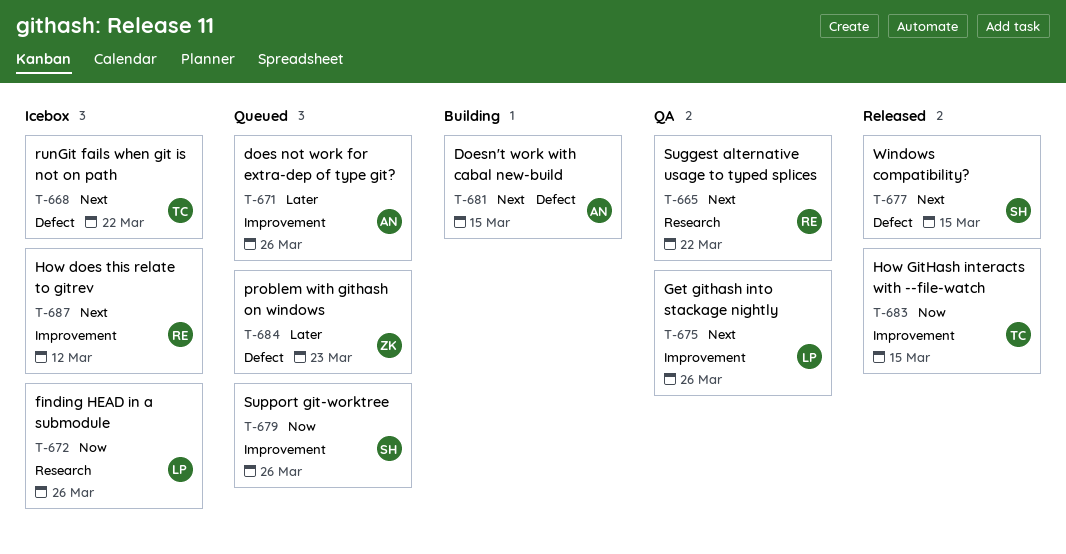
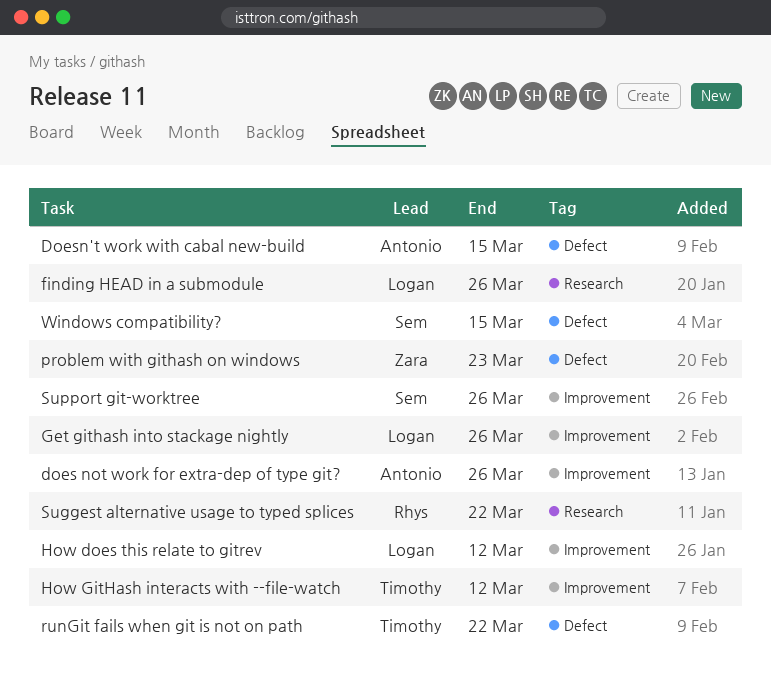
How does this relate to gitrev, owner: Rhys -> Logan
How GitHash interacts with --file-watch, due: Mar 15 -> Mar 12

